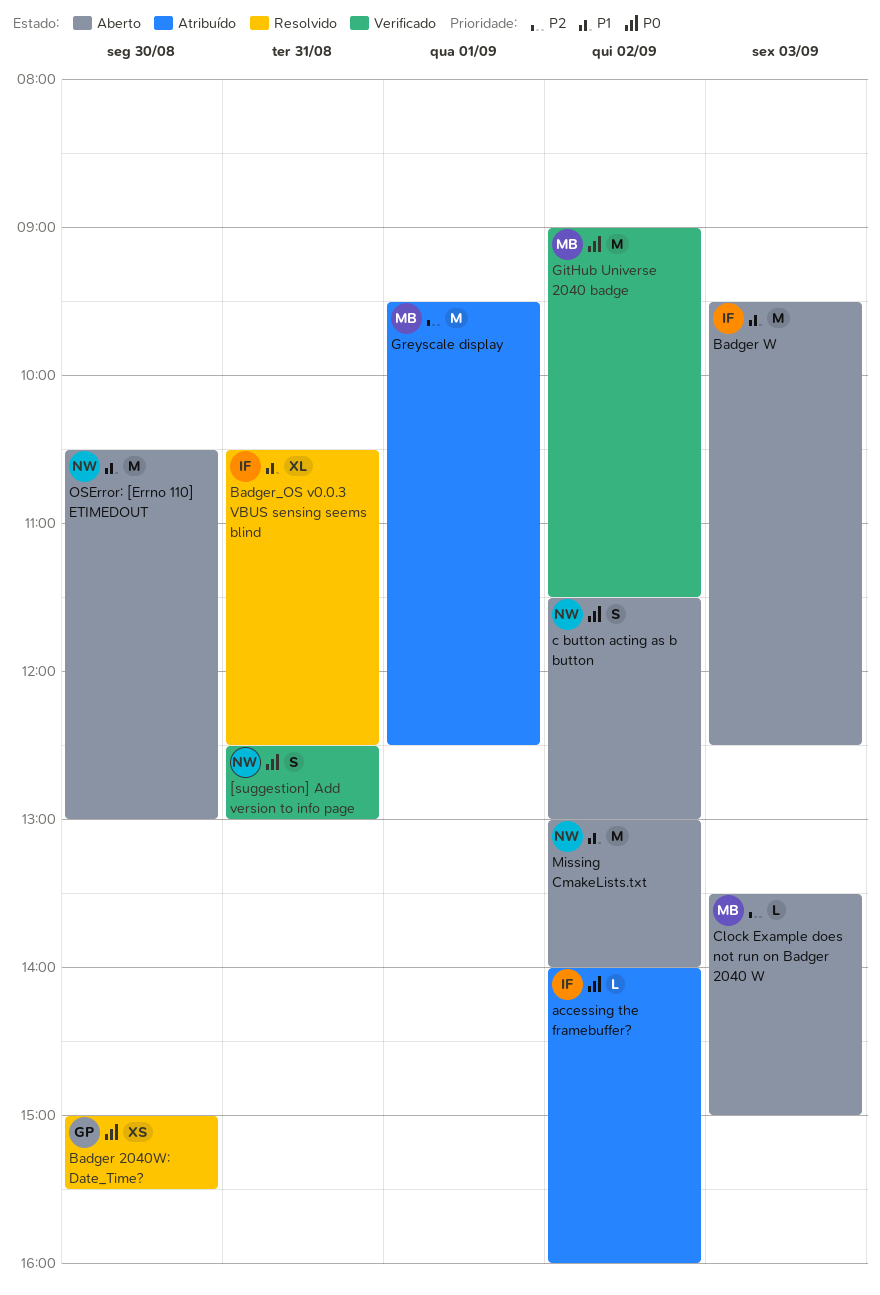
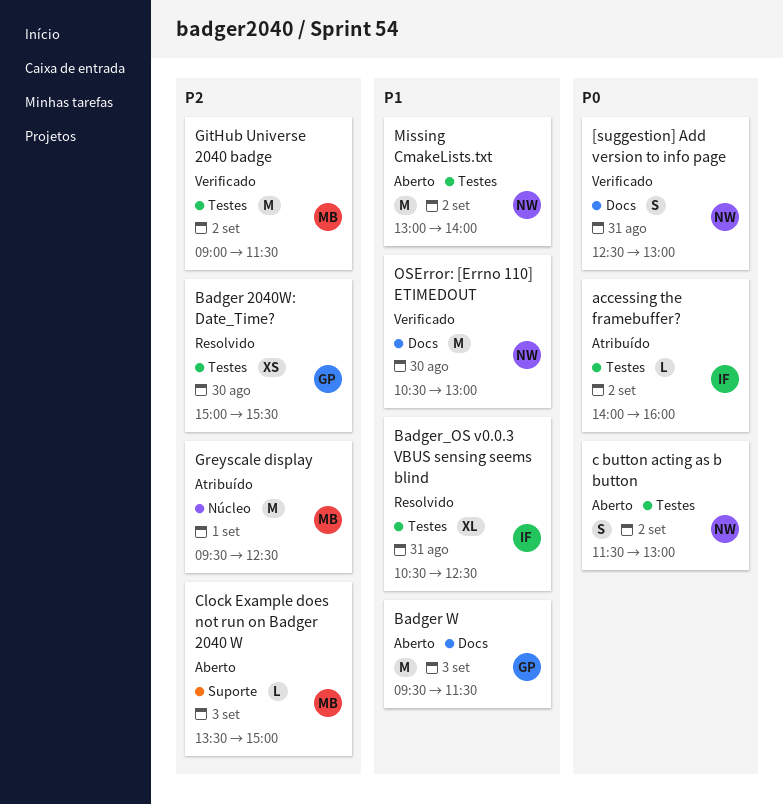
Badger 2040W: Date_Time?, priority: P0 -> P2
Badger W, owner: IF -> GP
Badger W, ends: 12:30 -> 11:30
GitHub Universe 2040 badge, priority: P0 -> P2
OSError: [Errno 110] ETIMEDOUT, status: Aberto -> Verificado

